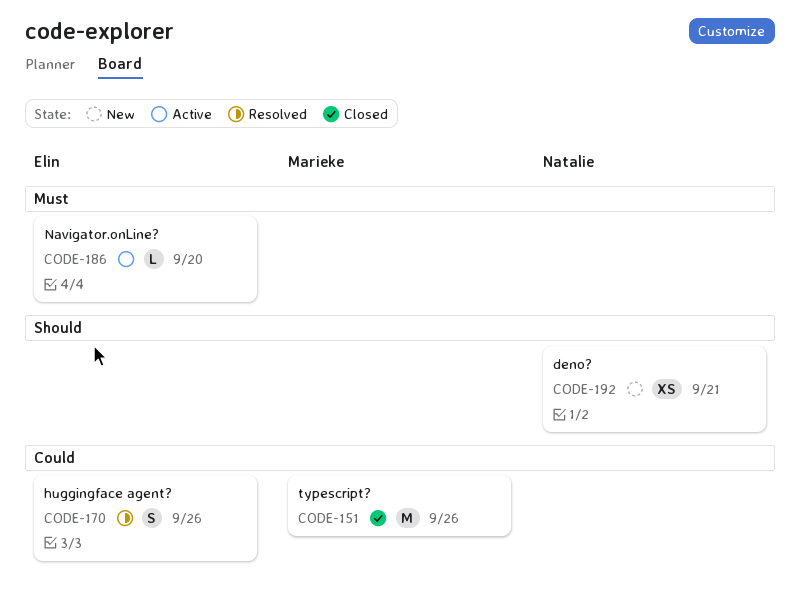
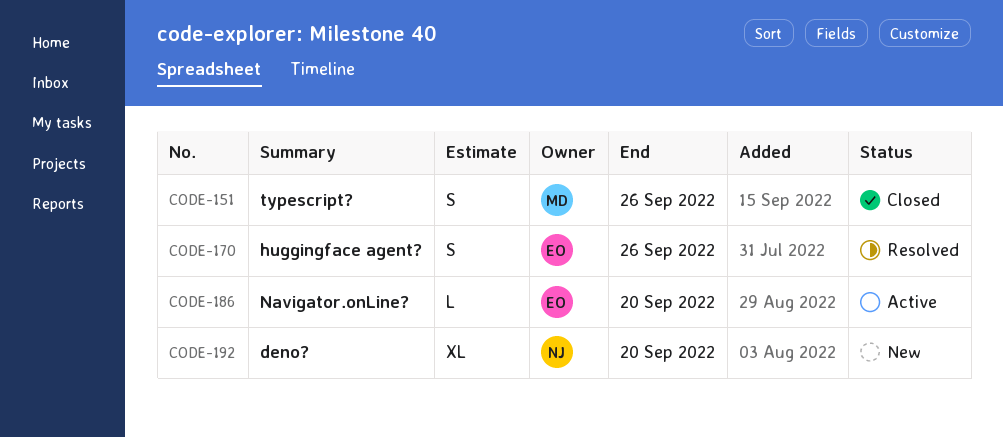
CODE-151, estimate: M -> S
CODE-192, estimate: XS -> XL
CODE-192, due: Sep 21 -> Sep 20

